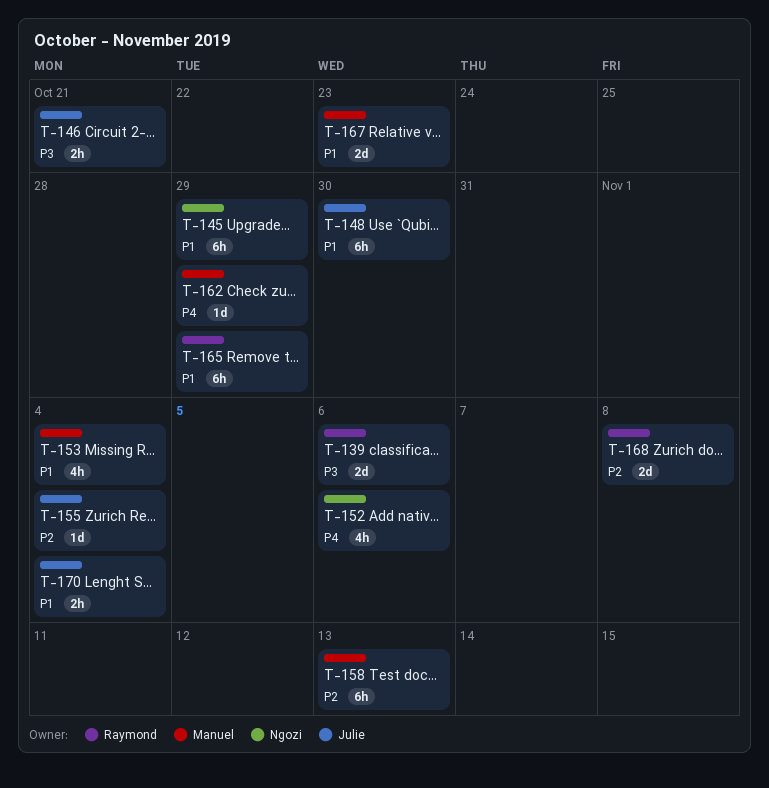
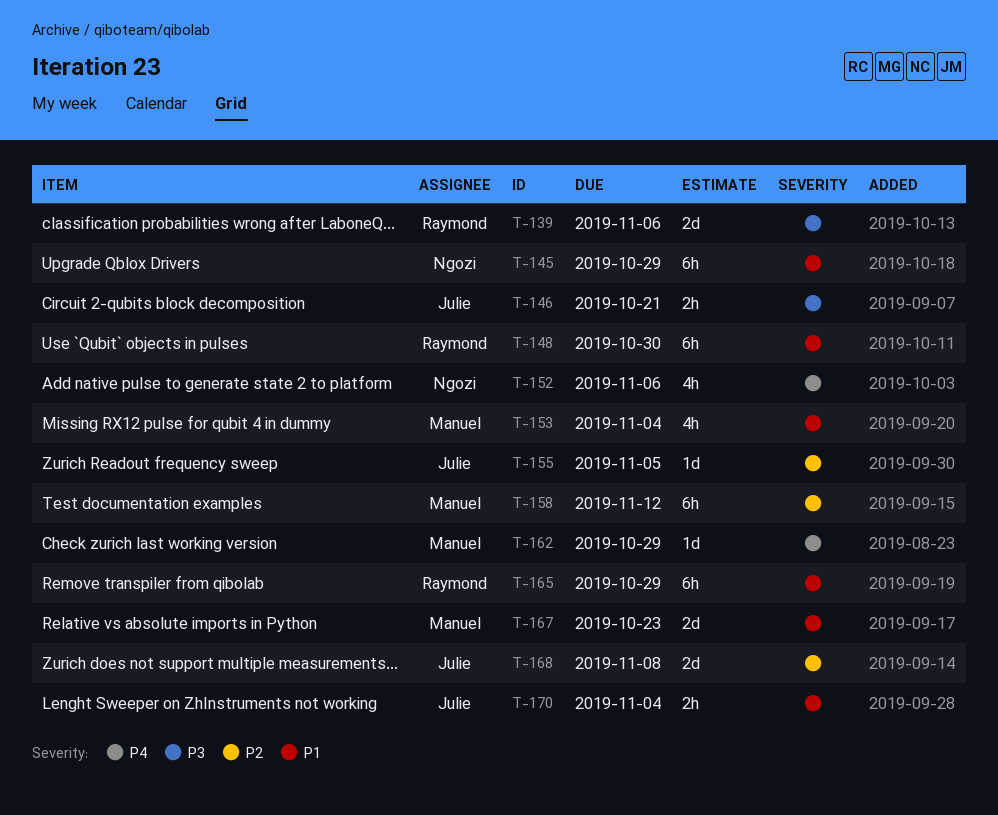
T-148, owner: Julie -> Raymond
T-155, due: Nov 4 -> Nov 5
T-158, due: Nov 13 -> Nov 12
T-168, owner: Raymond -> Julie

